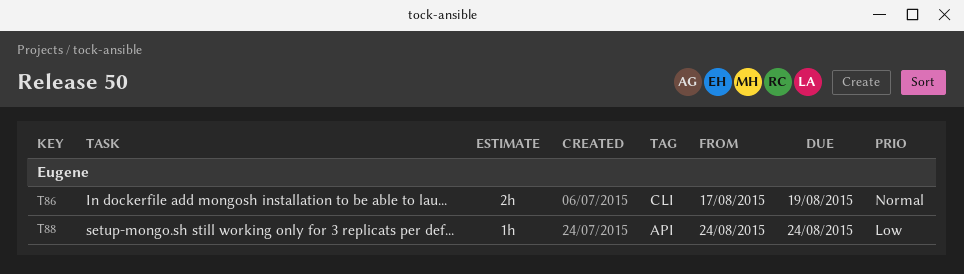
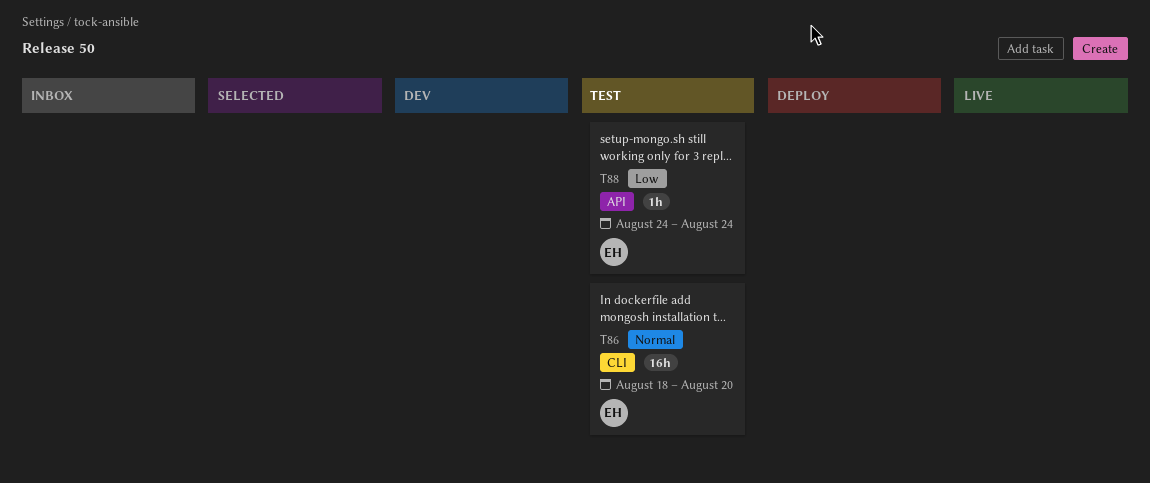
T86, estimate: 2h -> 16h
T86, start: Aug 17 -> Aug 18
T86, due: Aug 19 -> Aug 20

